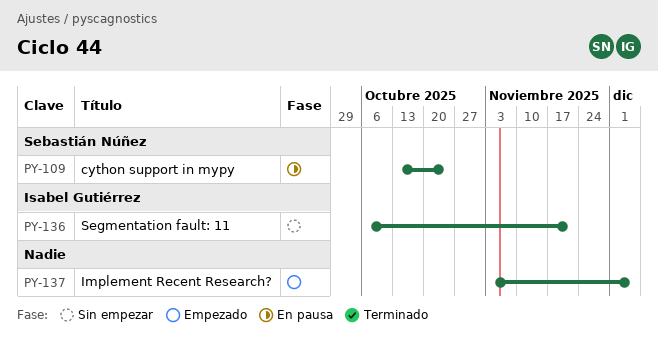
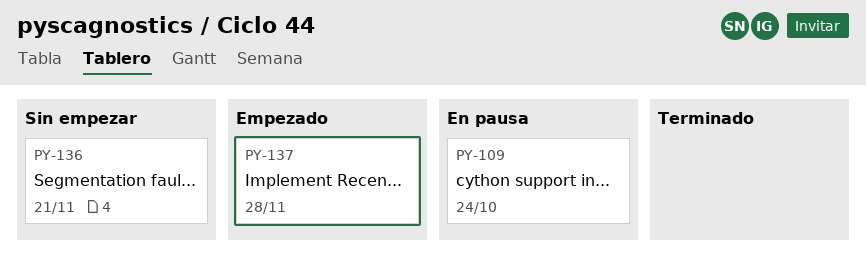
PY-137, due: Dec 5 -> Nov 28

